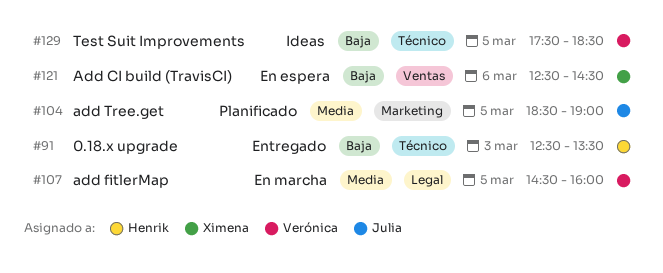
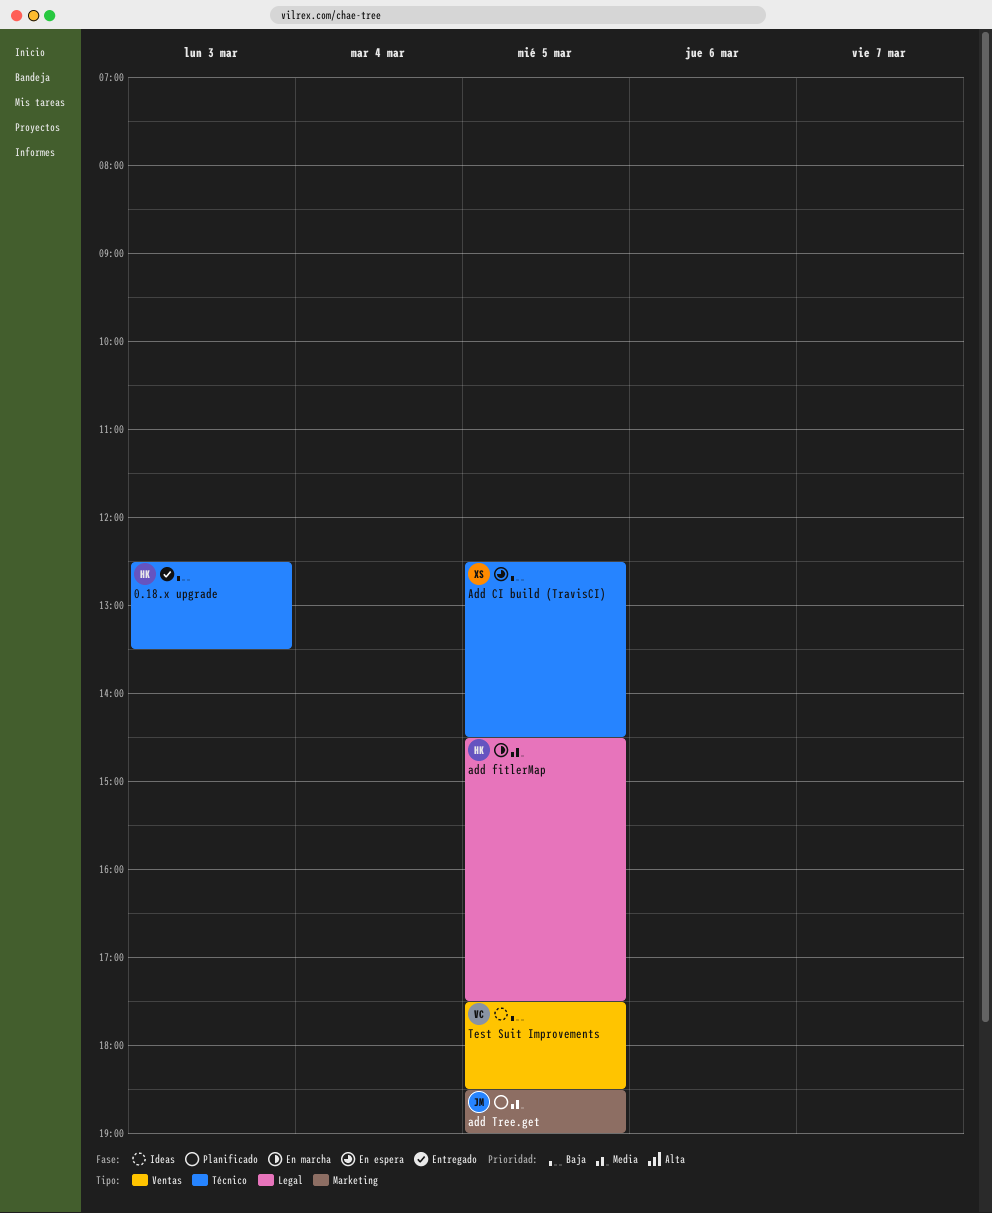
Add CI build (TravisCI), label: Ventas -> Técnico
Add CI build (TravisCI), day: Mar 6 -> Mar 5
add fitlerMap, owner: Verónica -> Henrik
add fitlerMap, ends: 16:00 -> 17:30
Test Suit Improvements, label: Técnico -> Ventas

